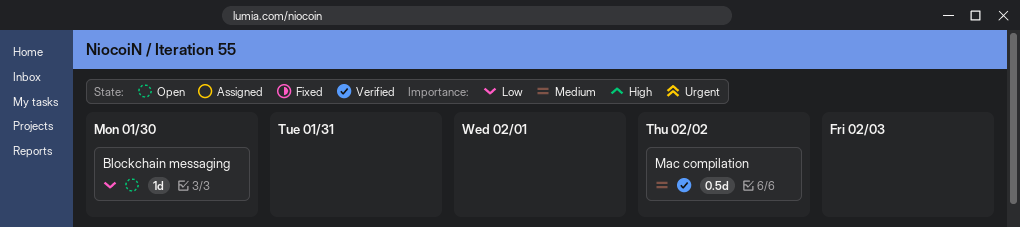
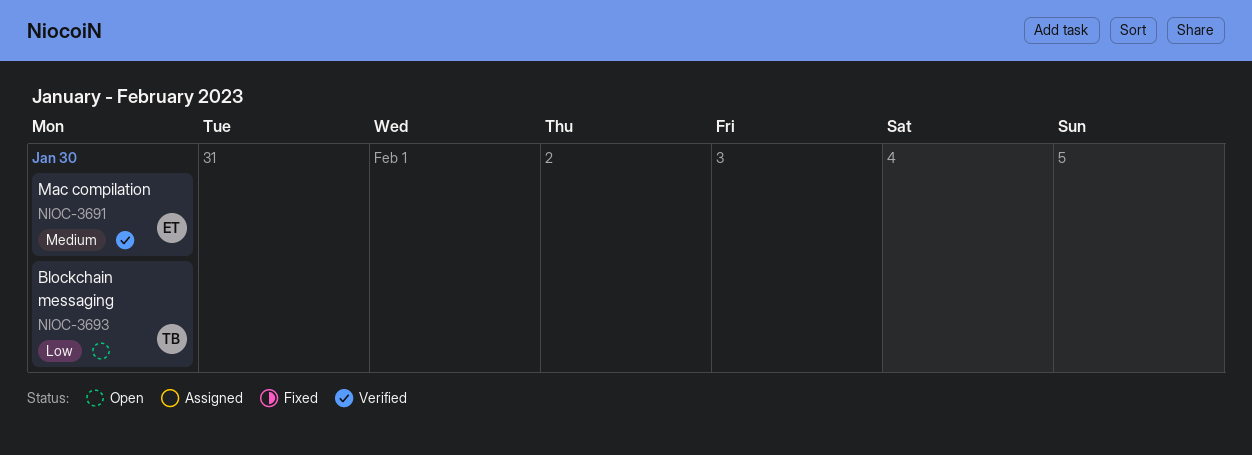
Mac compilation, due: Feb 2 -> Jan 30

